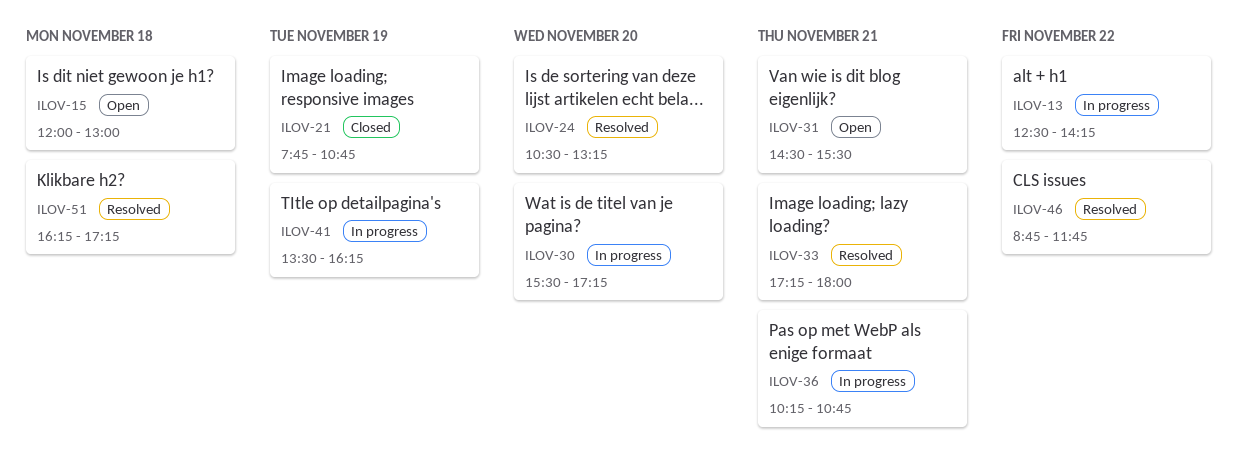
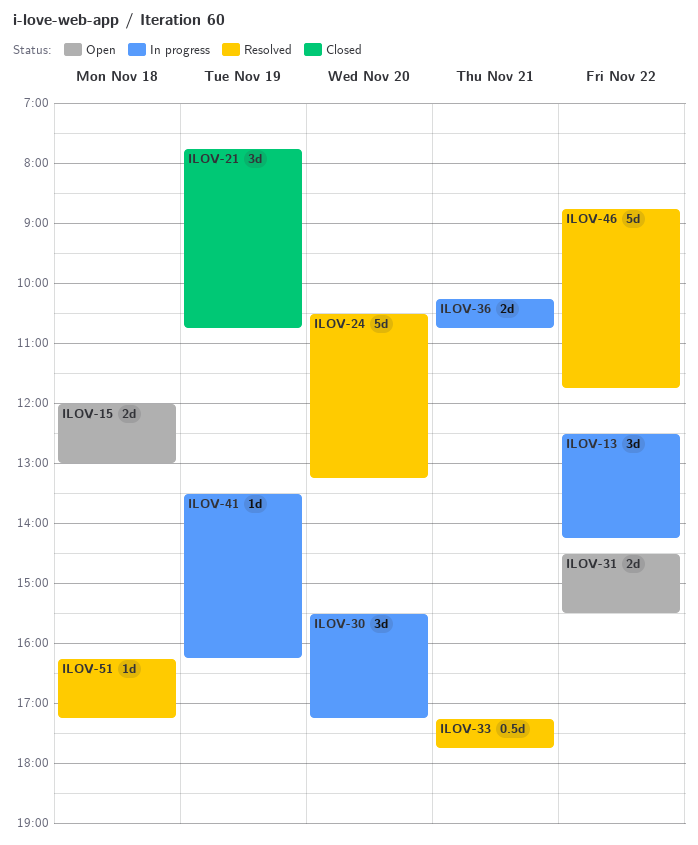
ILOV-31, day: Nov 21 -> Nov 22
ILOV-33, ends: 18:00 -> 17:45

